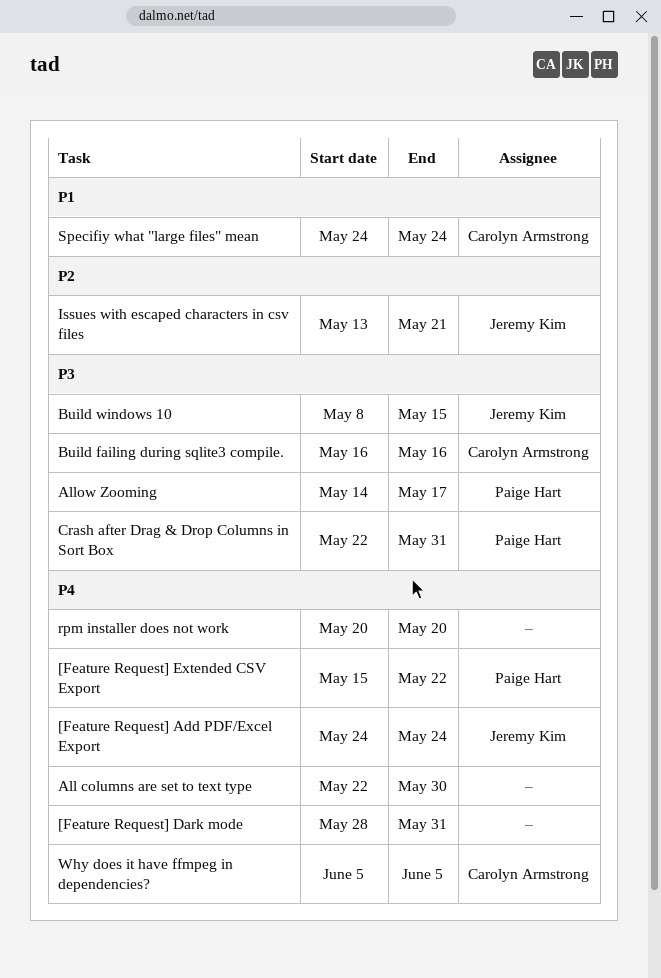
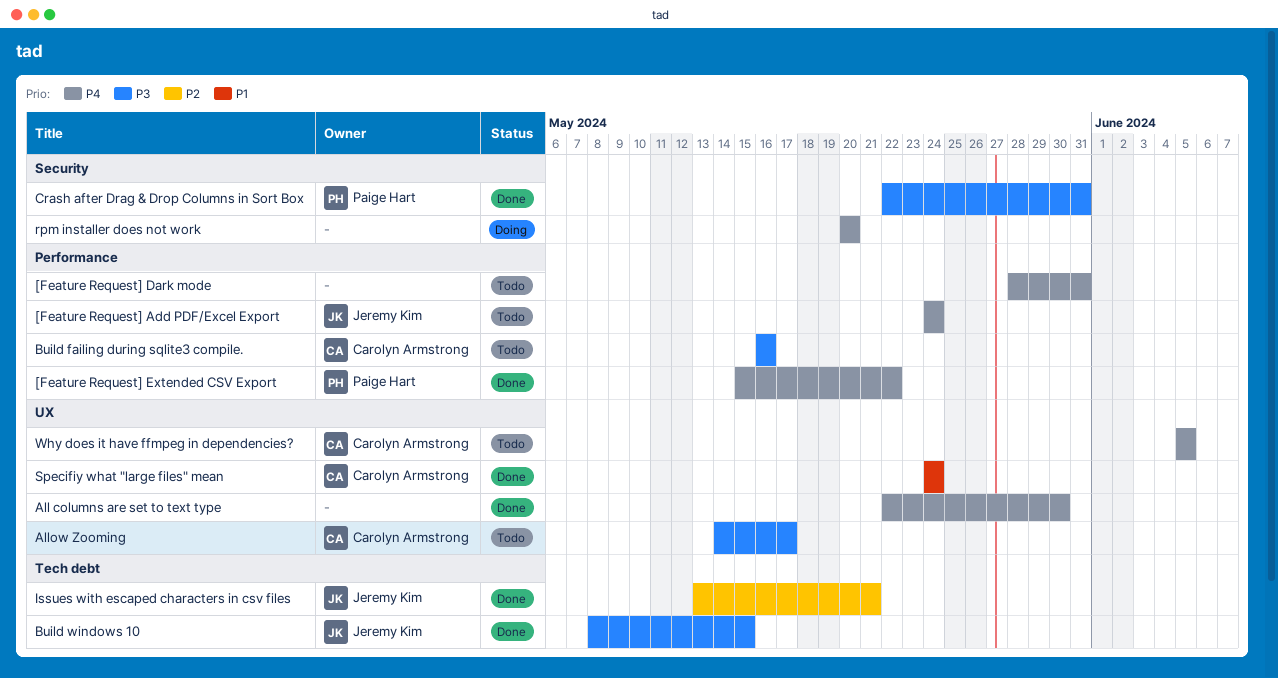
Allow Zooming, owner: Paige Hart -> Carolyn Armstrong

